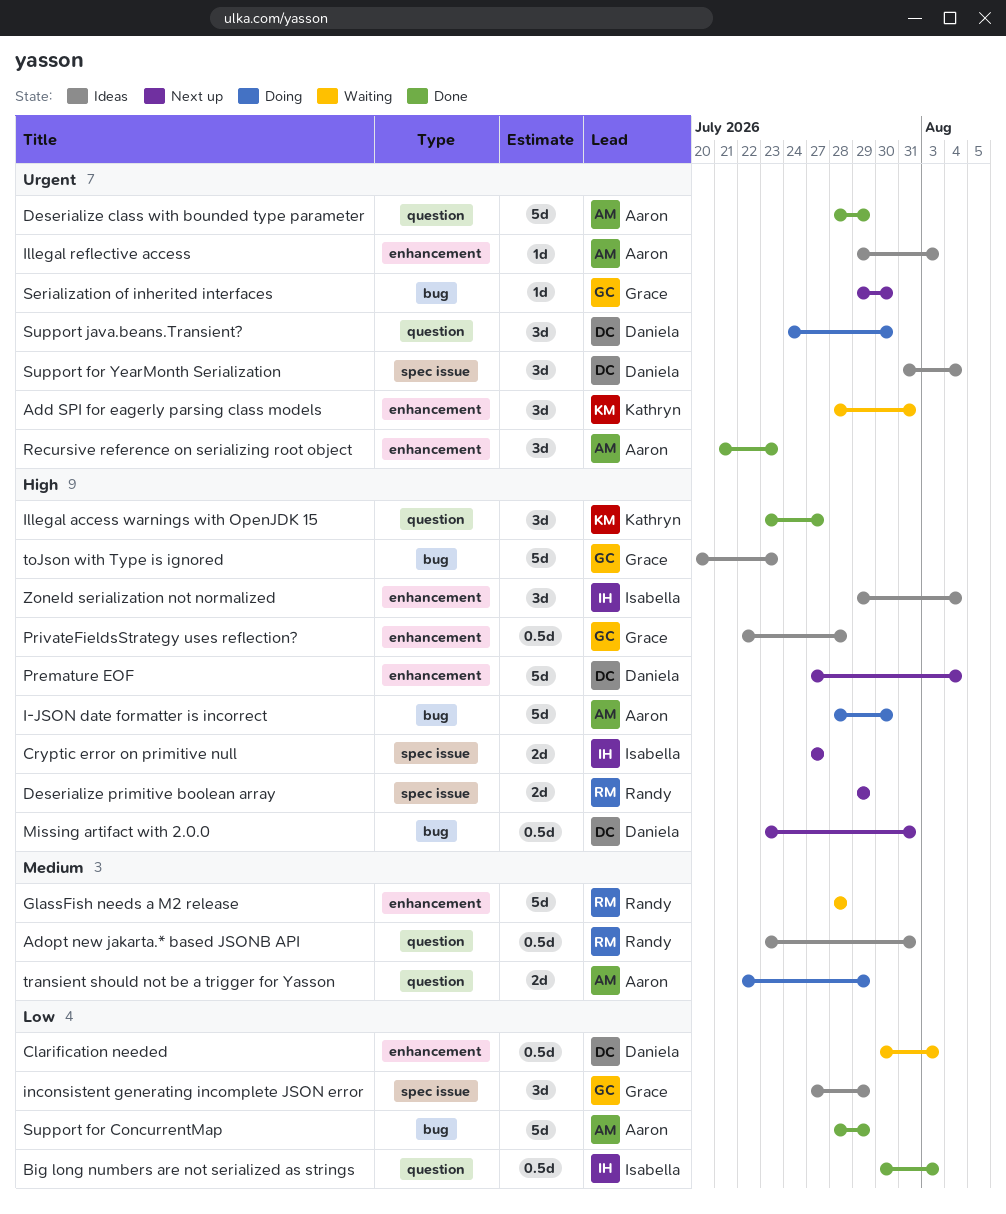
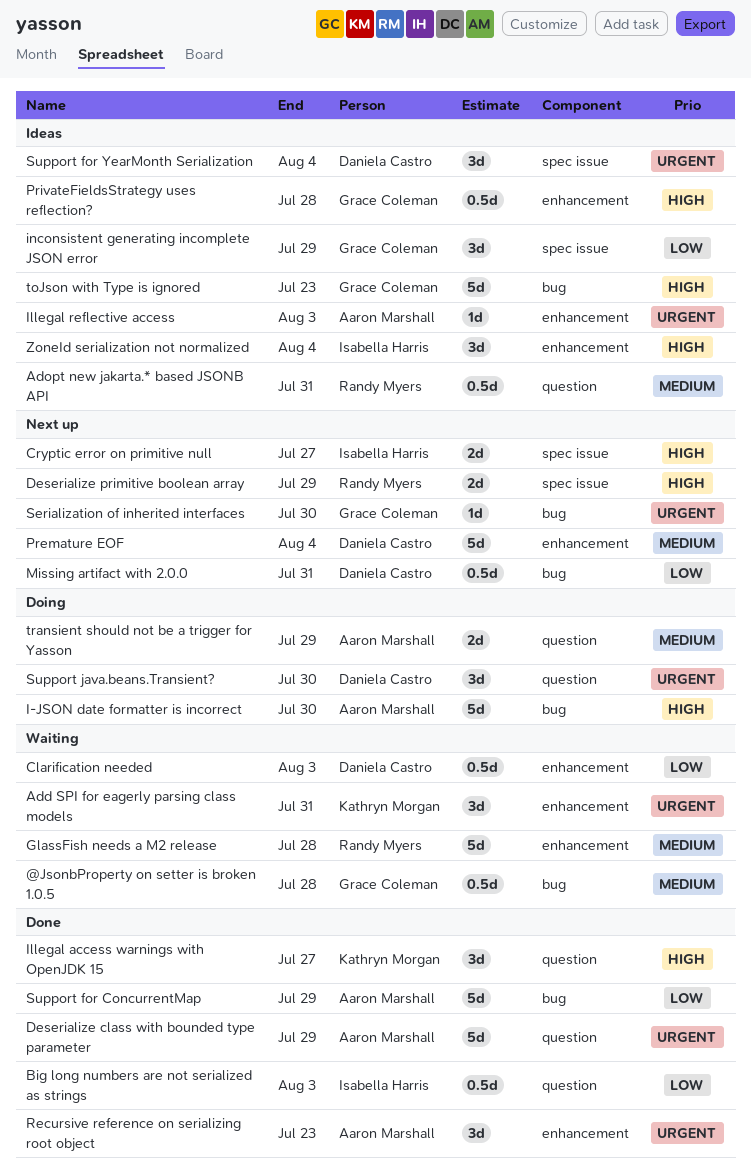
@JsonbProperty on setter is broken 1.0.5: none -> present
Missing artifact with 2.0.0, priority: High -> Low
Premature EOF, priority: High -> Medium

